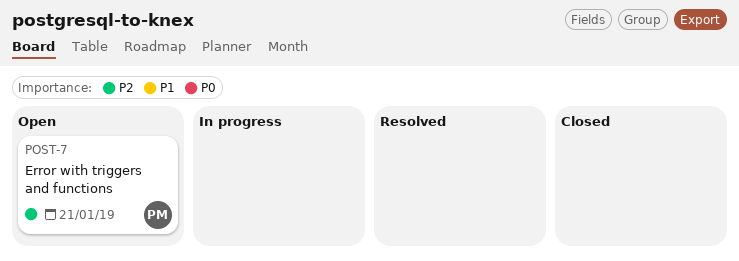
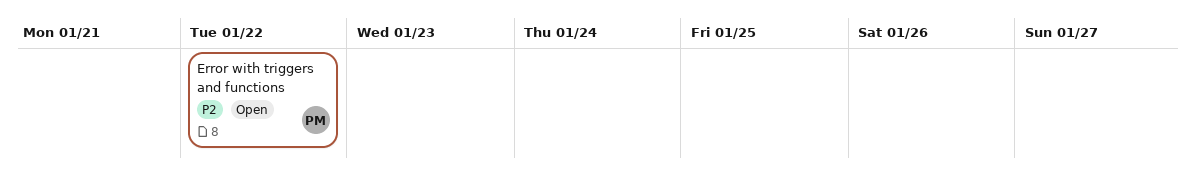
Error with triggers and functions, due: Jan 21 -> Jan 22

